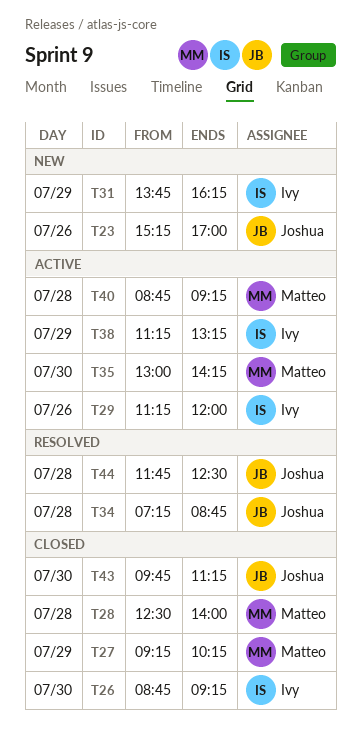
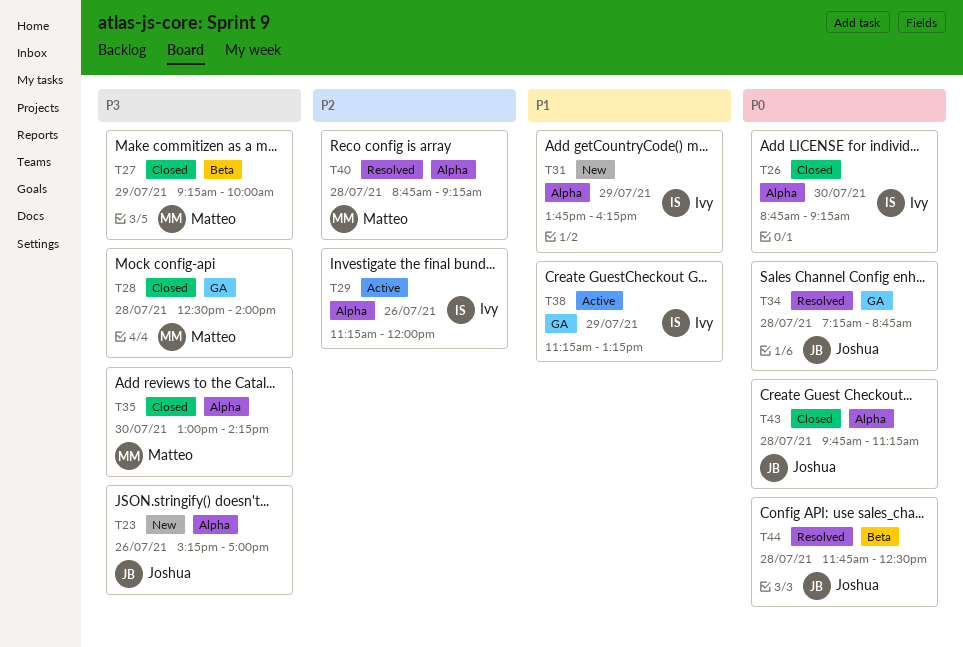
T27, ends: 10:15 -> 10:00
T35, status: Active -> Closed
T40, status: Active -> Resolved
T43, day: Jul 30 -> Jul 28

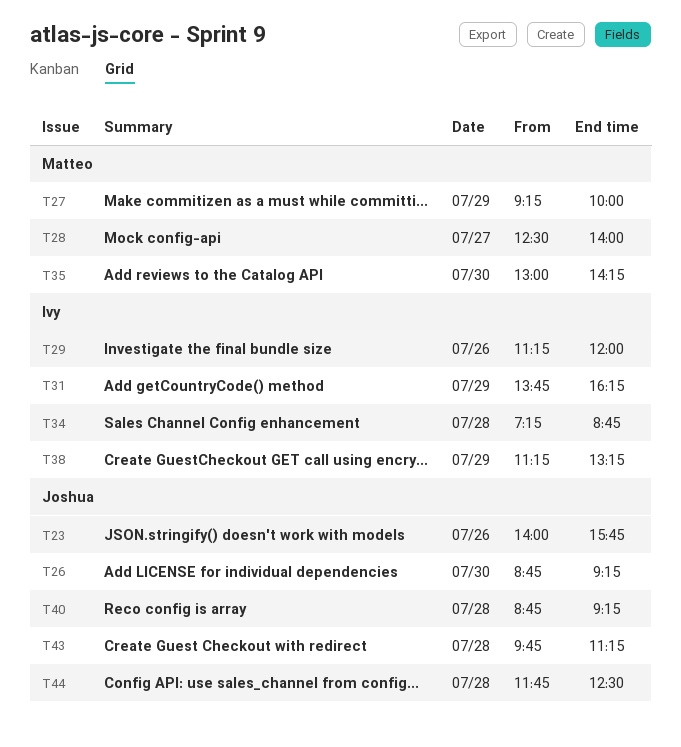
T23, begins: 15:15 -> 14:00
T23, ends: 17:00 -> 15:45
T26, owner: Ivy -> Joshua
T28, day: Jul 28 -> Jul 27
T34, owner: Joshua -> Ivy
T40, owner: Matteo -> Joshua

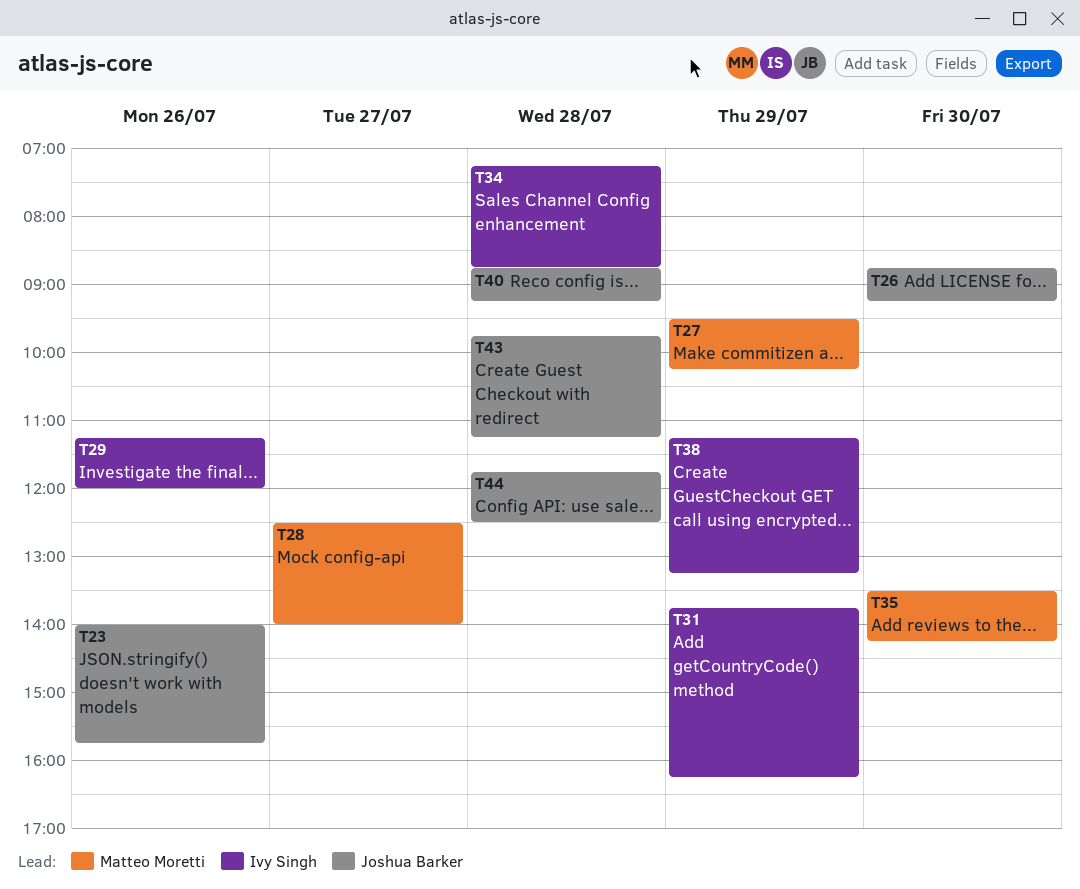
T27, begins: 09:15 -> 09:30
T27, ends: 10:00 -> 10:15
T35, begins: 13:00 -> 13:30

